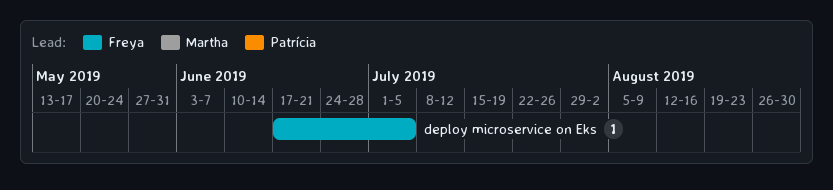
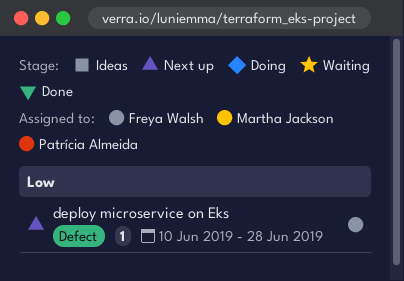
deploy microservice on Eks, start: Jun 17 -> Jun 10
deploy microservice on Eks, due: Jul 5 -> Jun 28

